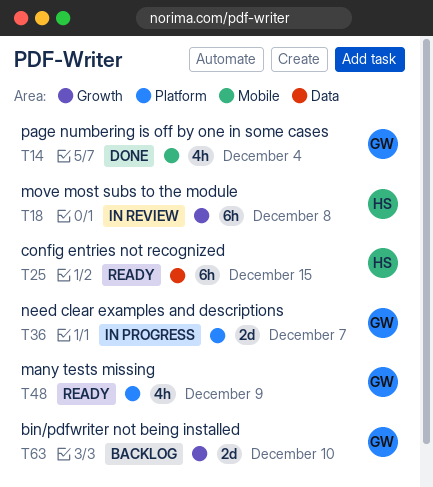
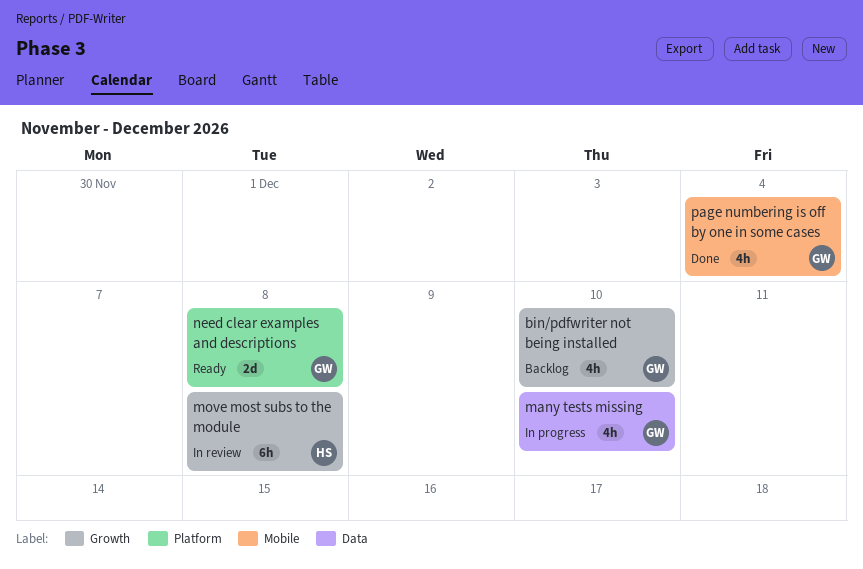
bin/pdfwriter not being installed, estimate: 2d -> 4h
config entries not recognized: present -> none
many tests missing, status: Ready -> In progress
many tests missing, label: Platform -> Data
many tests missing, due: Dec 9 -> Dec 10
need clear examples and descriptions, status: In progress -> Ready
need clear examples and descriptions, due: Dec 7 -> Dec 8

